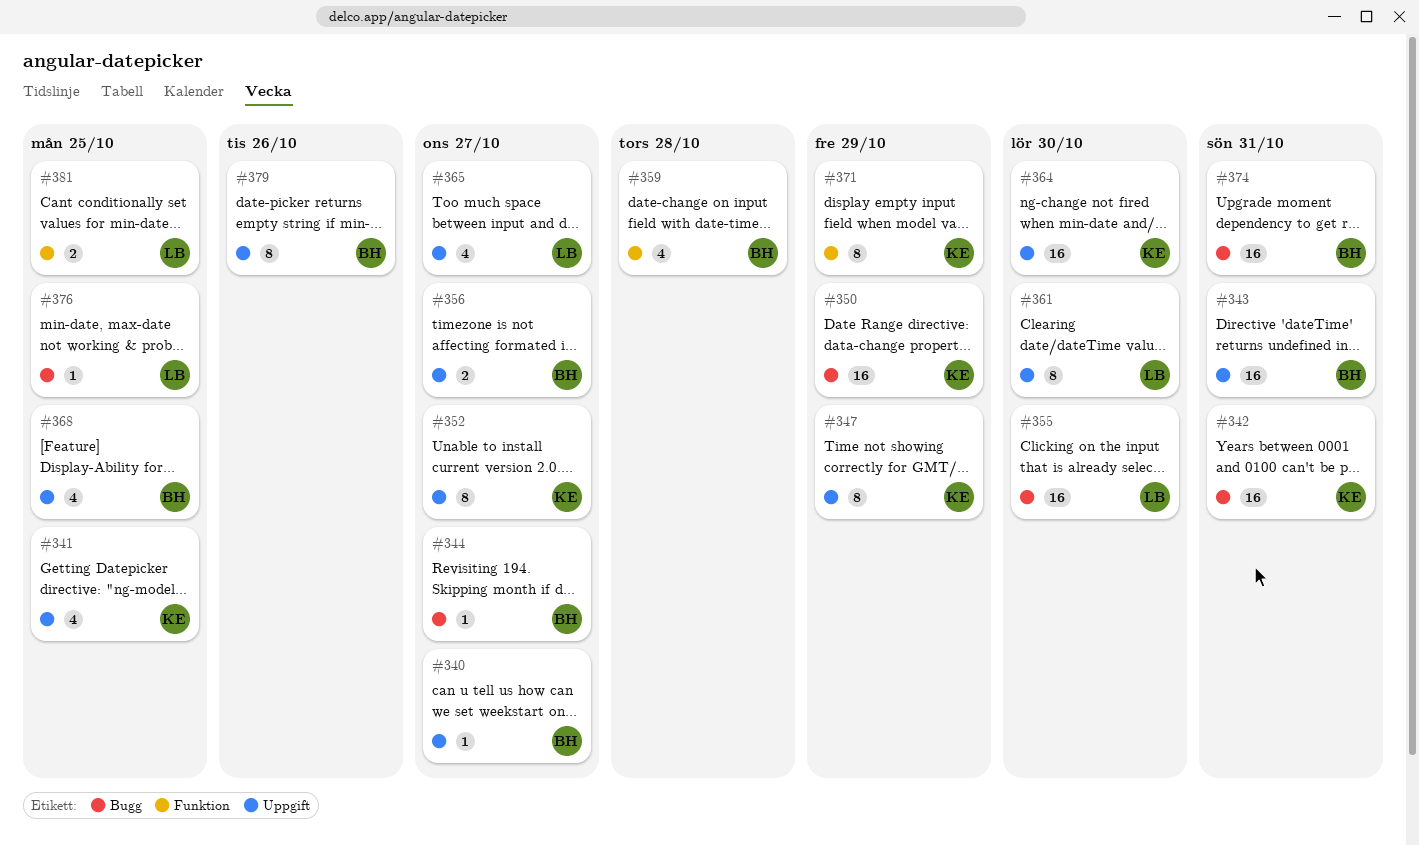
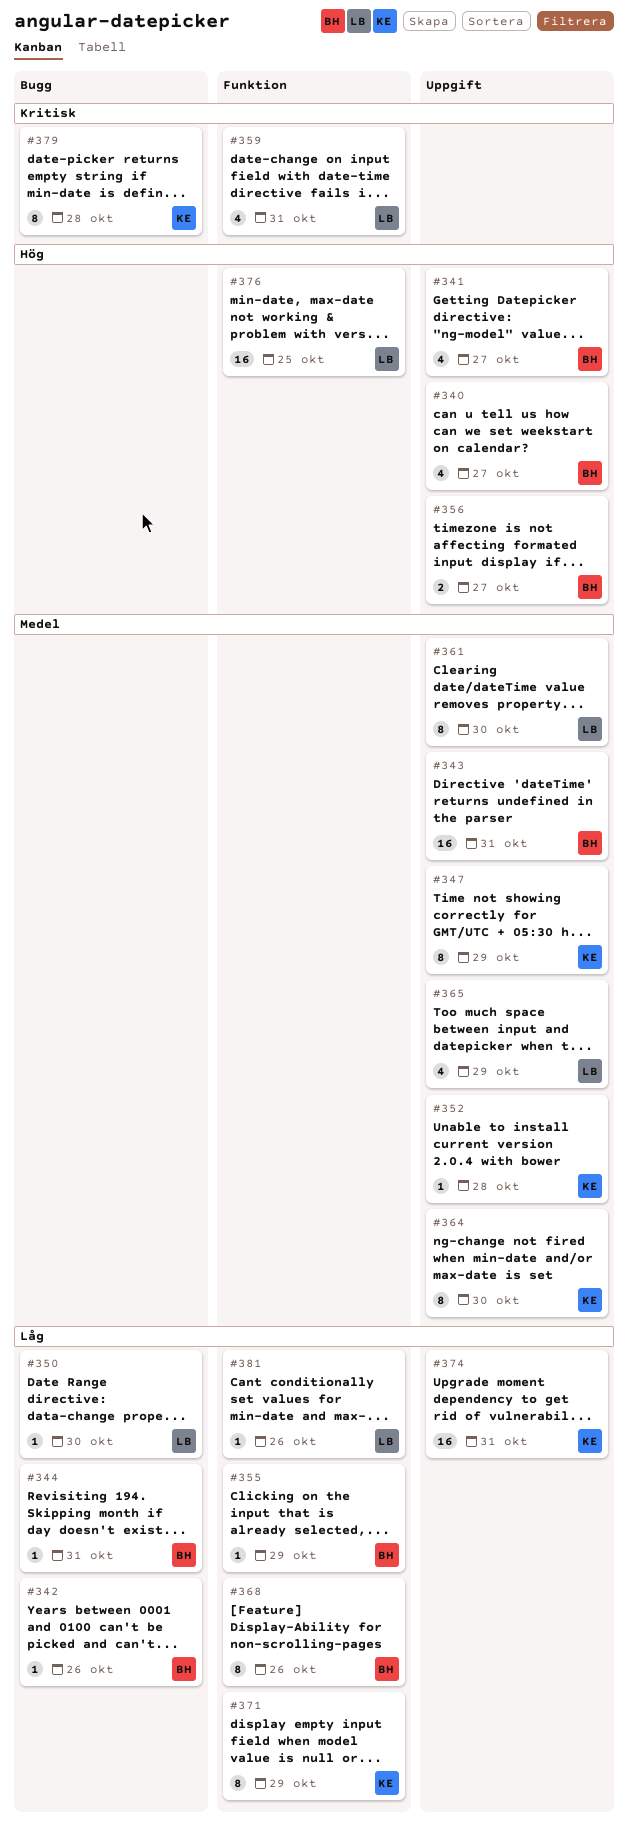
#340, estimate: 1 -> 4
#341, owner: KE -> BH
#341, due: Oct 25 -> Oct 27
#342, owner: KE -> BH
#342, estimate: 16 -> 1
#342, due: Oct 31 -> Oct 26
#344, due: Oct 27 -> Oct 31
#350, owner: KE -> LB
#350, estimate: 16 -> 1
#350, due: Oct 29 -> Oct 30
#352, estimate: 8 -> 1
#352, due: Oct 27 -> Oct 28
#355, owner: LB -> BH
#355, label: Bugg -> Funktion
#355, estimate: 16 -> 1
#355, due: Oct 30 -> Oct 29
#359, owner: BH -> LB
#359, due: Oct 28 -> Oct 31
#364, estimate: 16 -> 8
#365, due: Oct 27 -> Oct 29
#368, label: Uppgift -> Funktion
#368, estimate: 4 -> 8
#368, due: Oct 25 -> Oct 26
#374, owner: BH -> KE
#374, label: Bugg -> Uppgift
#376, label: Bugg -> Funktion
#376, estimate: 1 -> 16
#379, owner: BH -> KE
#379, label: Uppgift -> Bugg
#379, due: Oct 26 -> Oct 28
#381, estimate: 2 -> 1
#381, due: Oct 25 -> Oct 26

